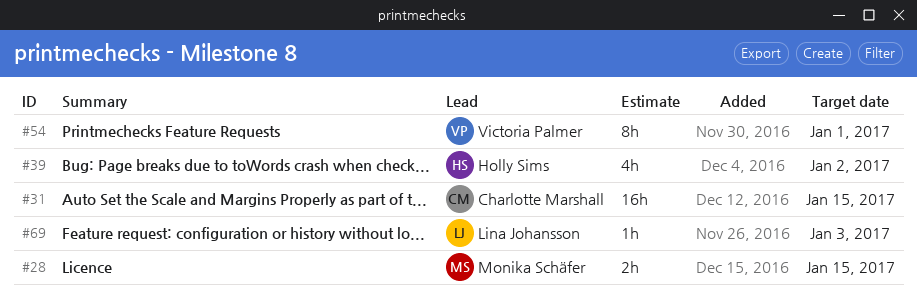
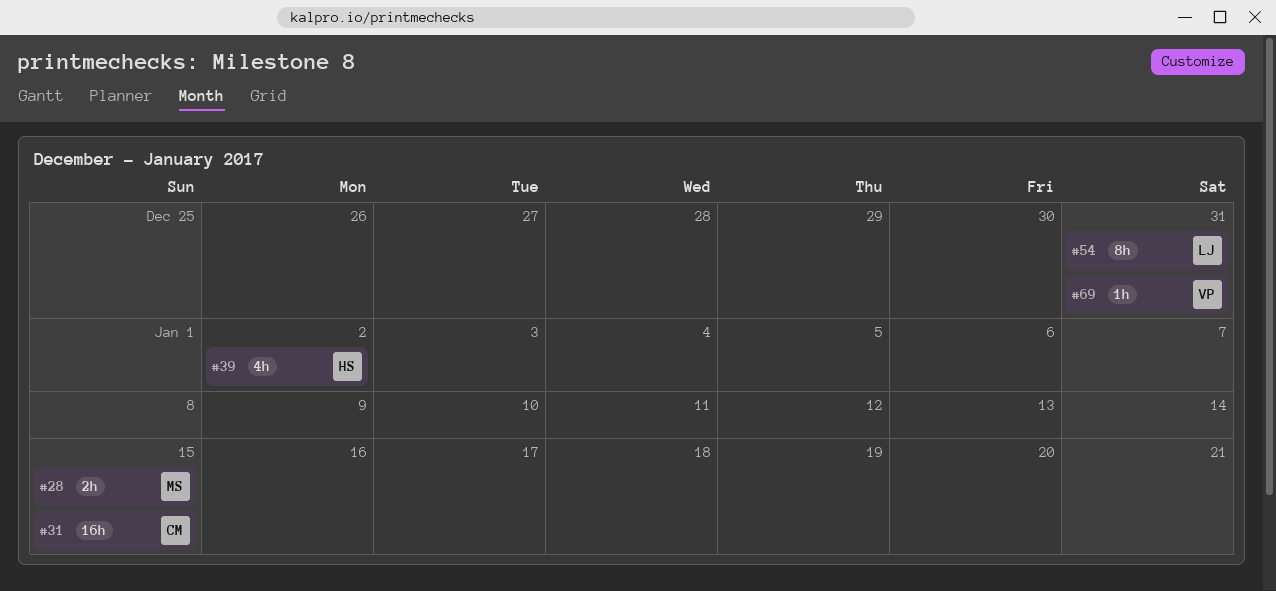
#54, owner: Victoria Palmer -> Lina Johansson
#54, due: Jan 1 -> Dec 31
#69, owner: Lina Johansson -> Victoria Palmer
#69, due: Jan 3 -> Dec 31

